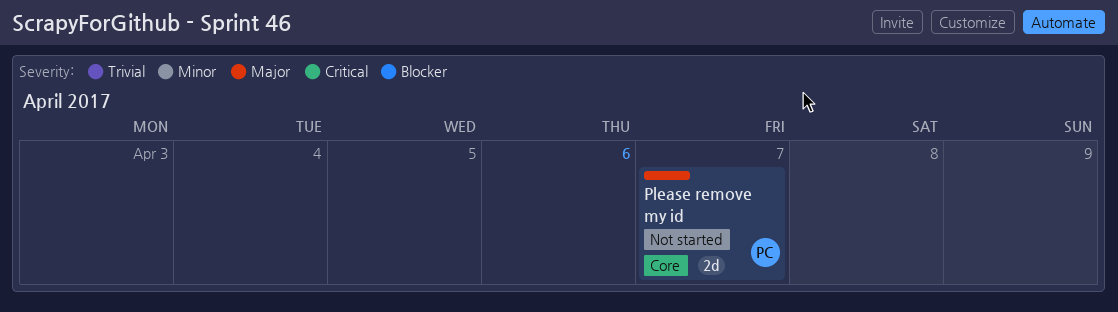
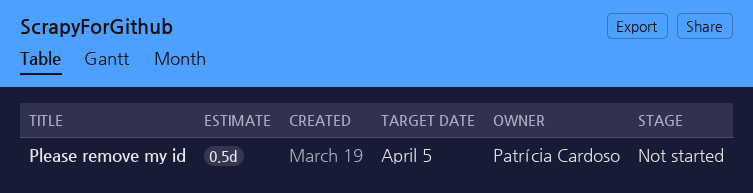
Please remove my id, estimate: 2d -> 0.5d
Please remove my id, due: Apr 7 -> Apr 5

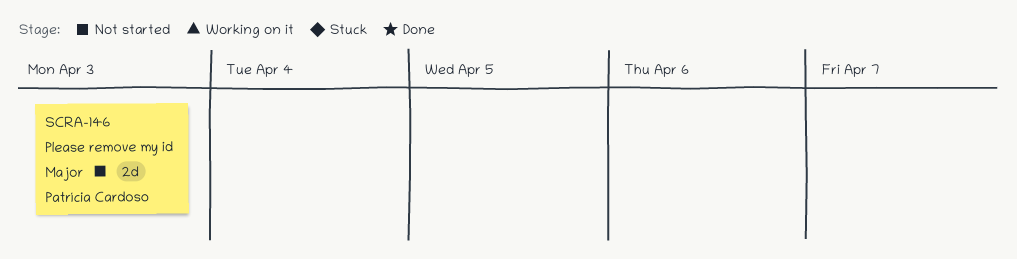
Please remove my id, estimate: 0.5d -> 2d
Please remove my id, due: Apr 5 -> Apr 3

